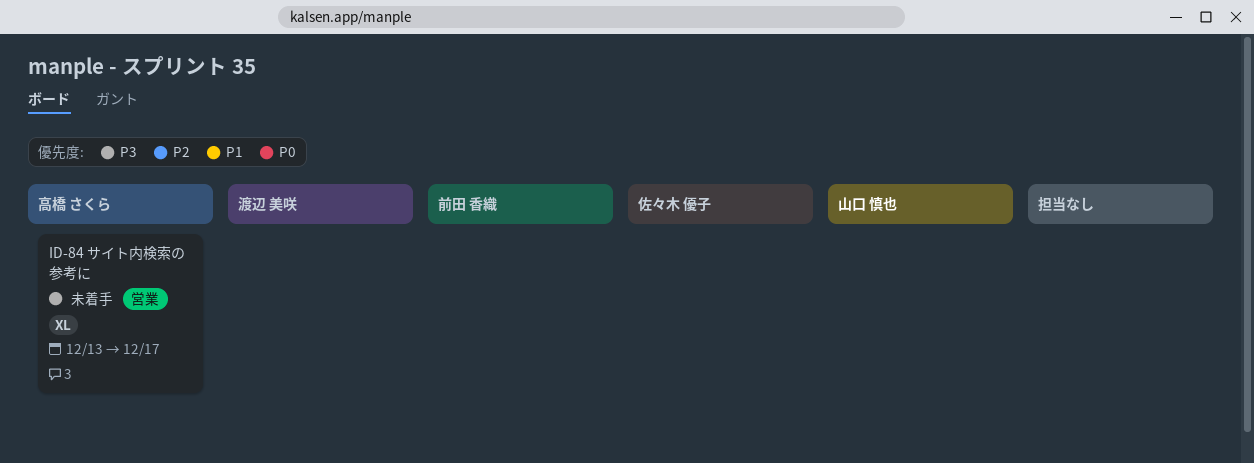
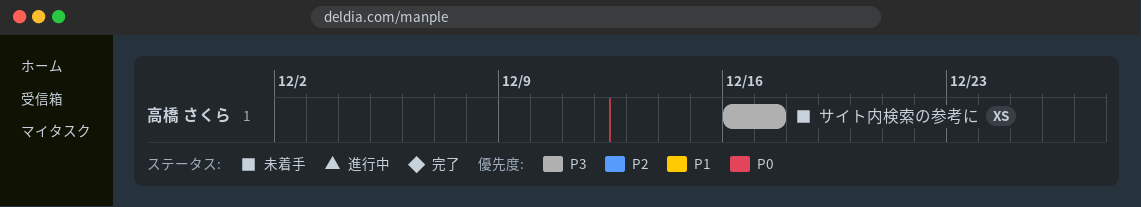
サイト内検索の参考に, estimate: XL -> XS
サイト内検索の参考に, start: Dec 13 -> Dec 16

